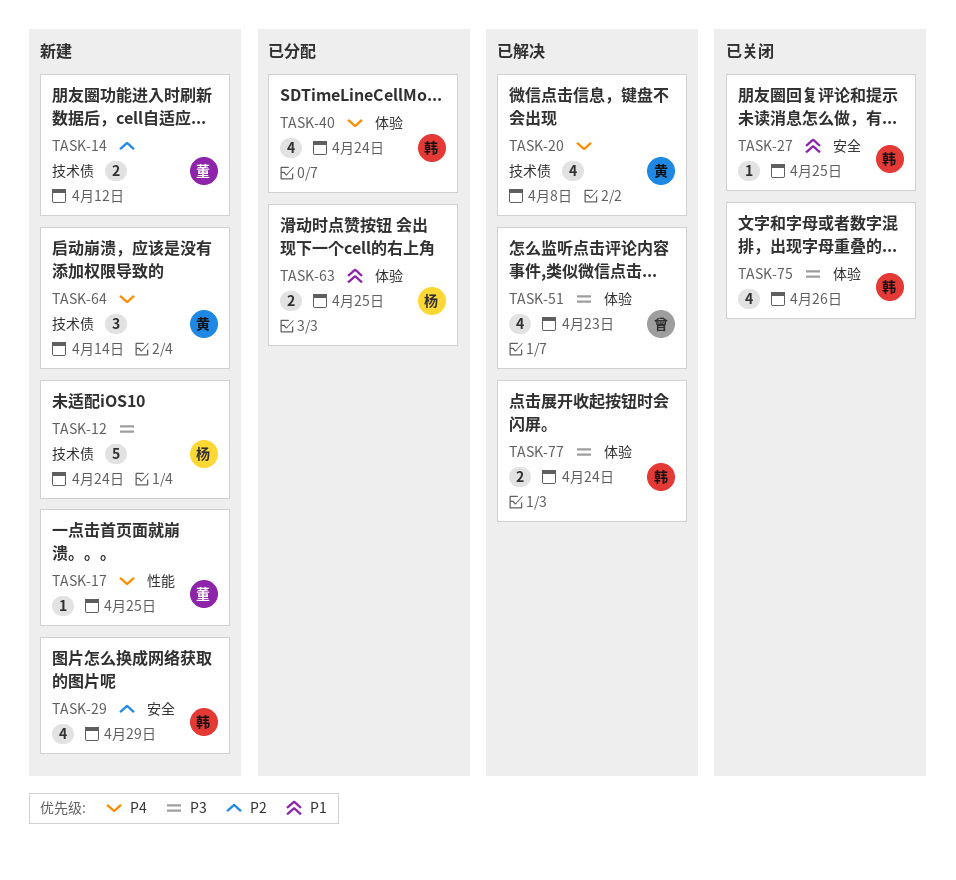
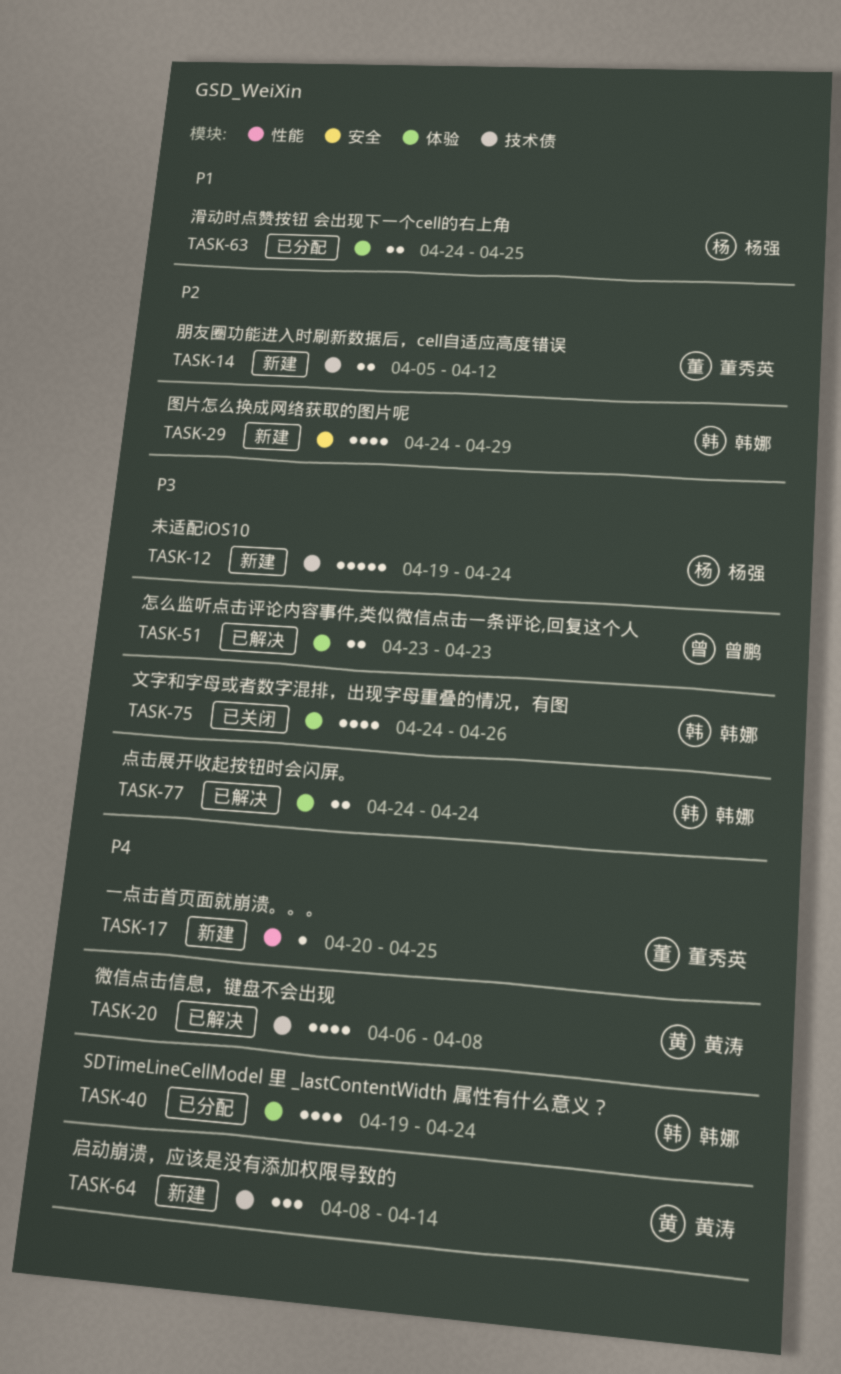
TASK-27: present -> none
TASK-51, estimate: 4 -> 2

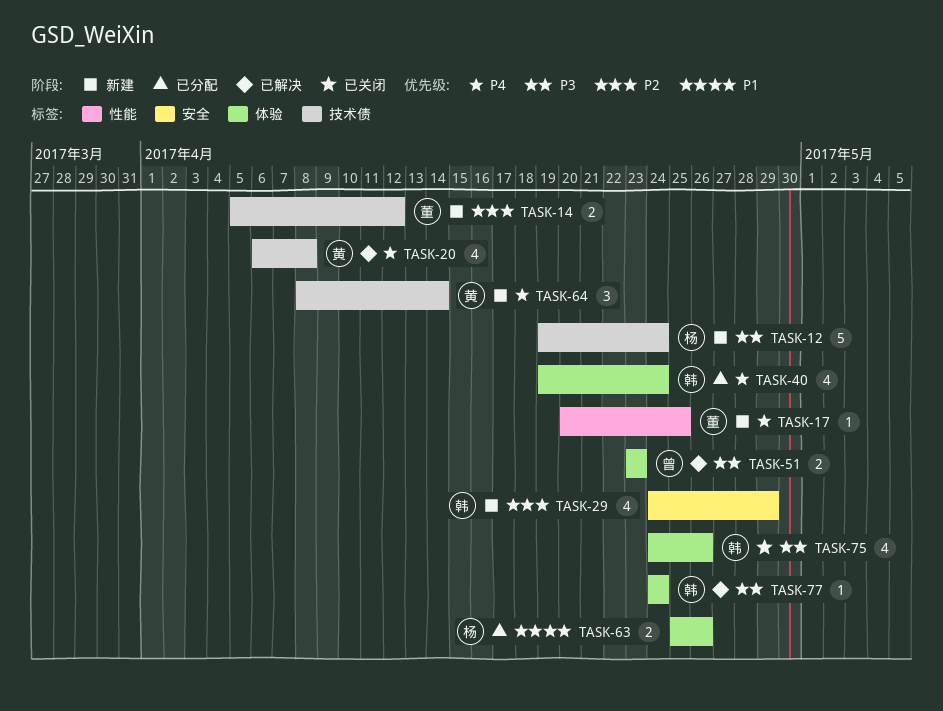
TASK-63, start: Apr 24 -> Apr 25
TASK-63, due: Apr 25 -> Apr 26
TASK-77, estimate: 2 -> 1

